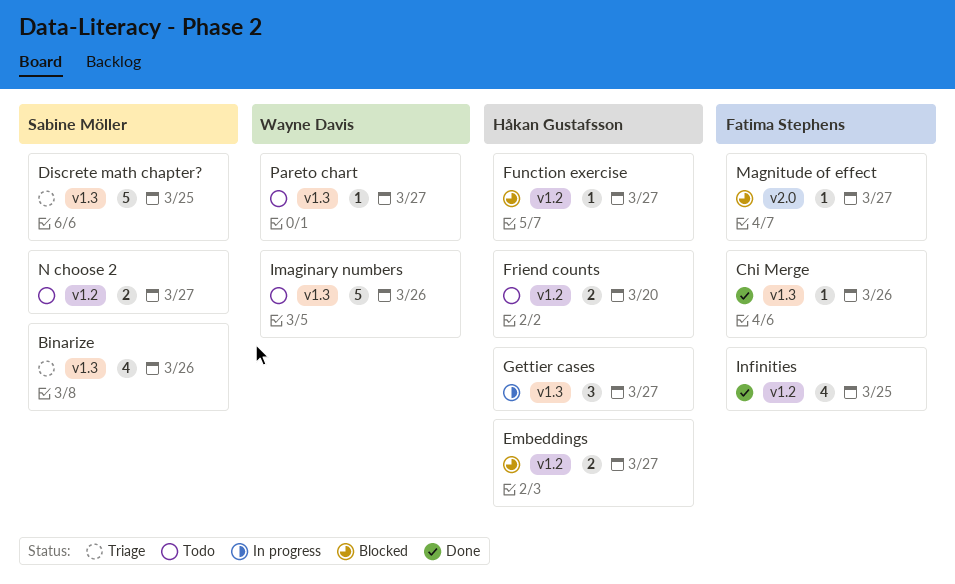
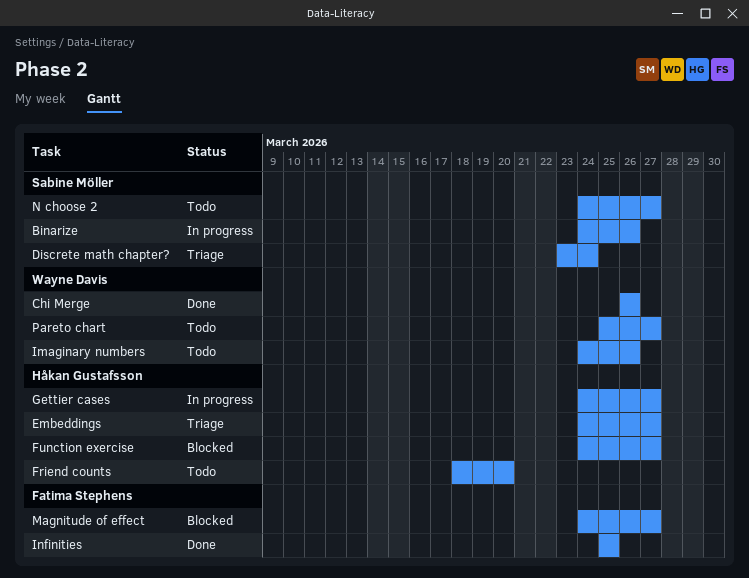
Binarize, status: Triage -> In progress
Chi Merge, owner: Fatima Stephens -> Wayne Davis
Discrete math chapter?, due: Mar 25 -> Mar 24
Embeddings, status: Blocked -> Triage

